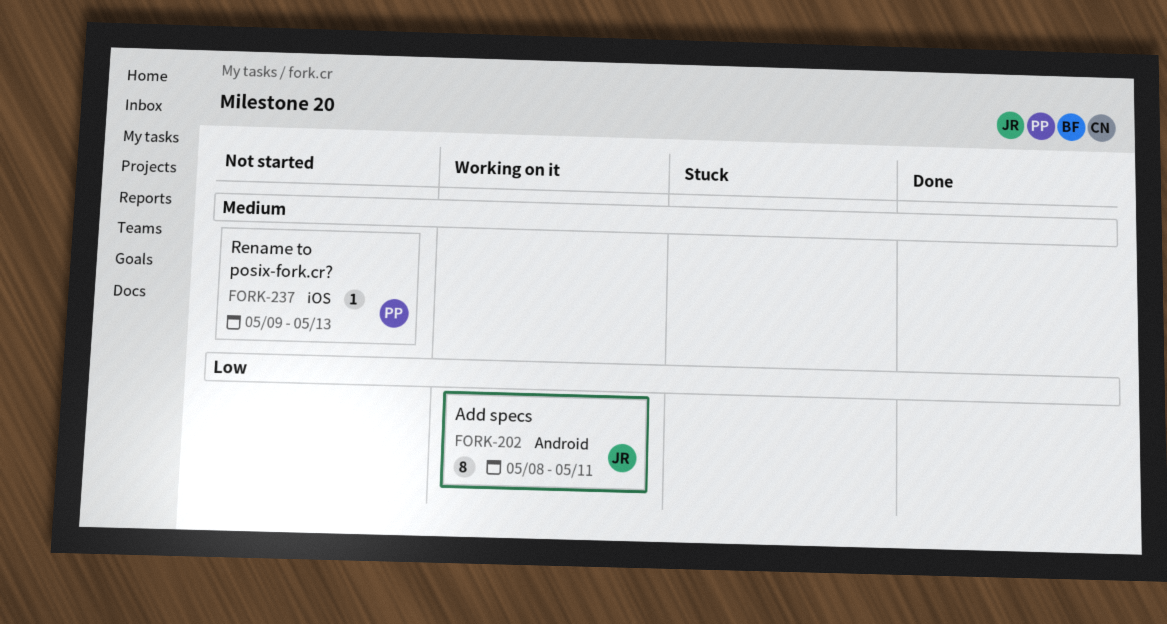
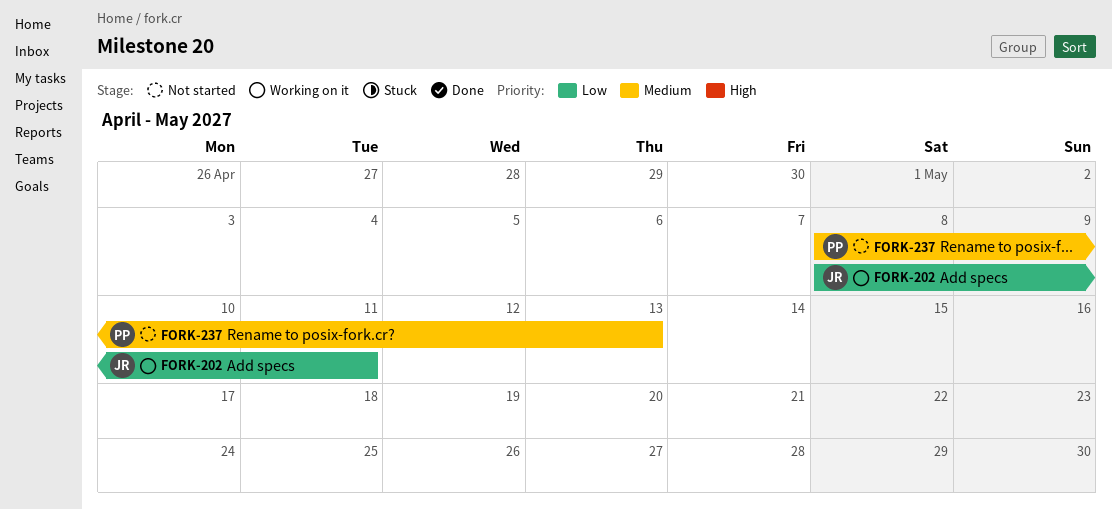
FORK-237, start: May 9 -> May 8

